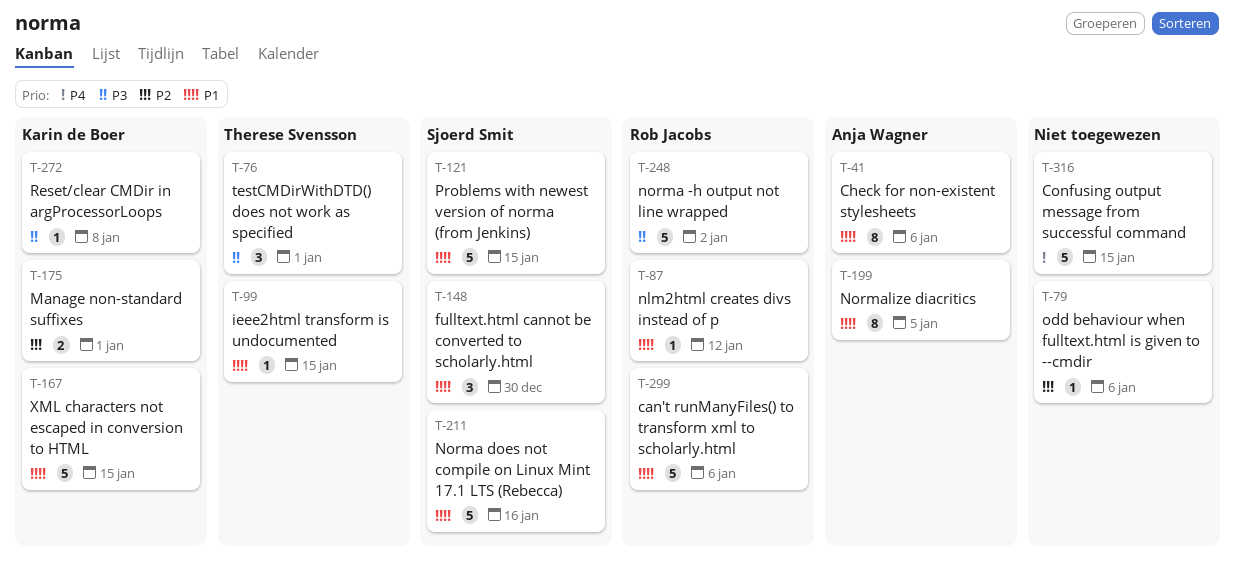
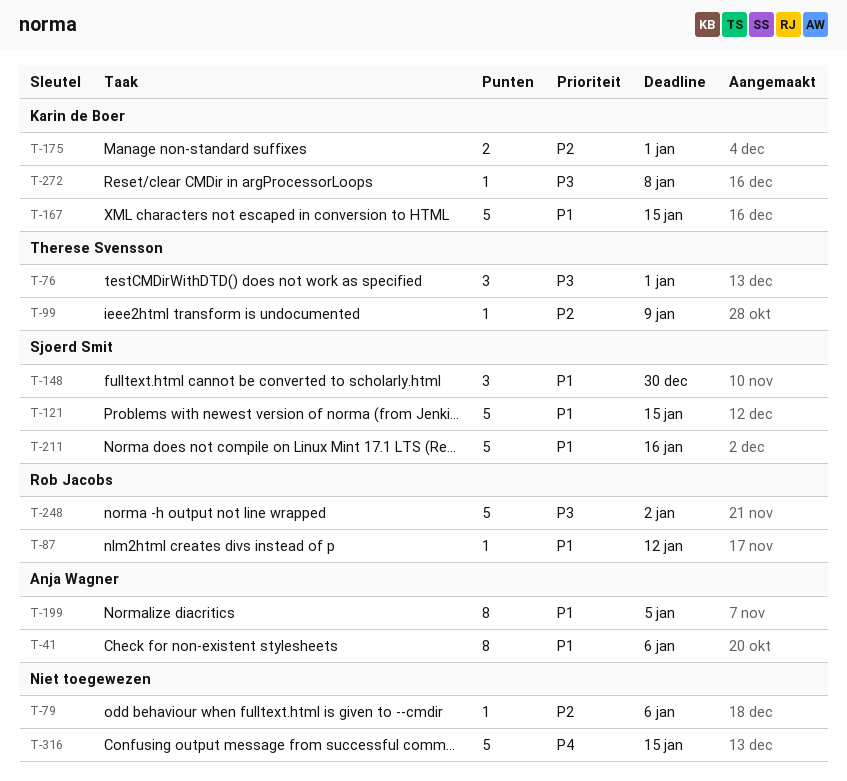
T-99, priority: P1 -> P2
T-99, due: Jan 15 -> Jan 9
T-299: present -> none

